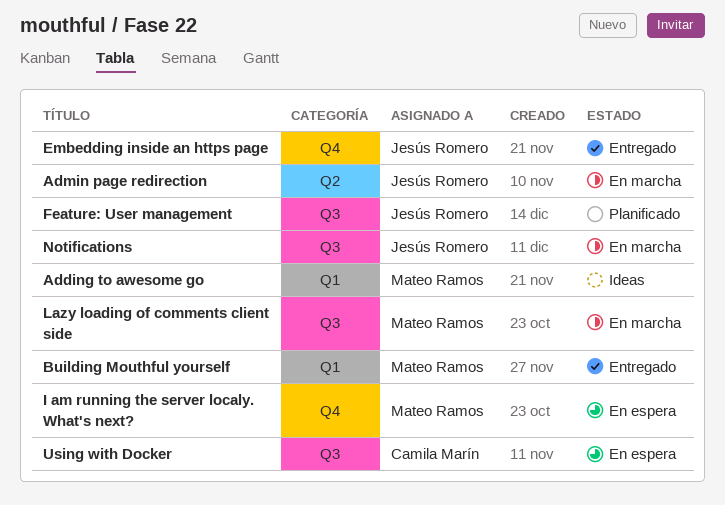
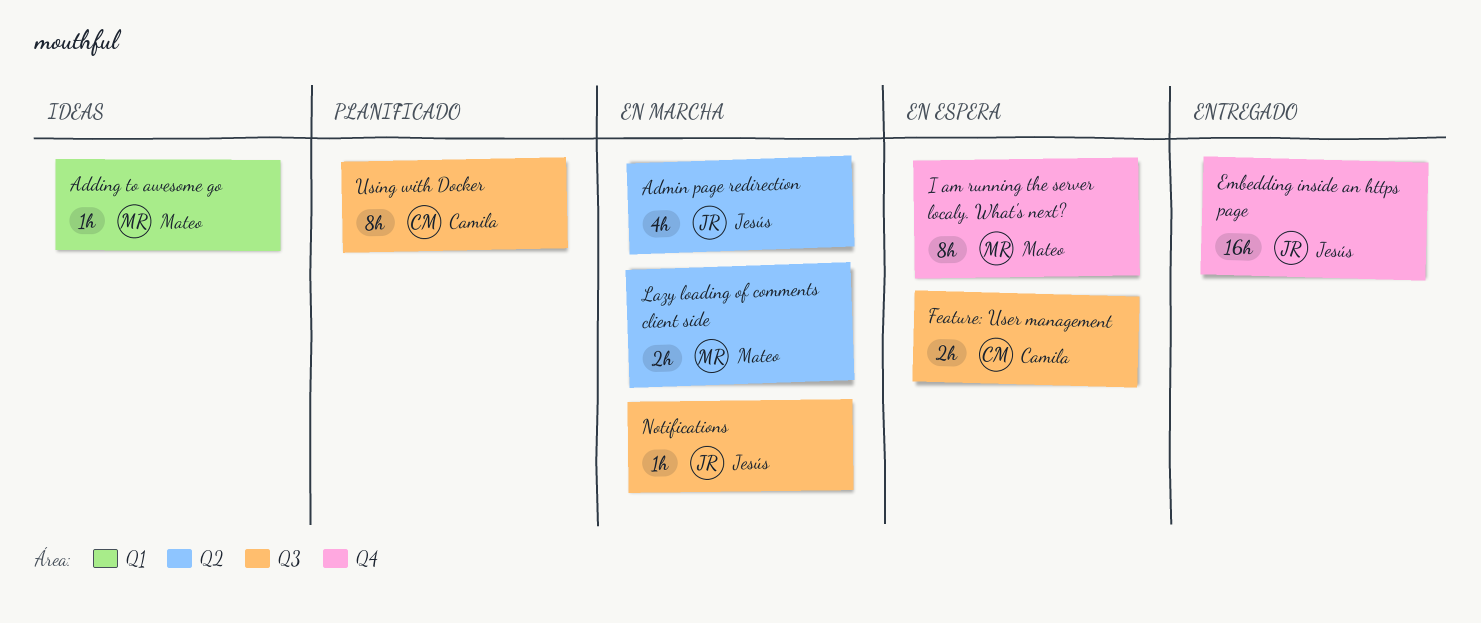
Building Mouthful yourself: present -> none
Feature: User management, status: Planificado -> En espera
Feature: User management, owner: Jesús Romero -> Camila Marín
Lazy loading of comments client side, label: Q3 -> Q2
Using with Docker, status: En espera -> Planificado

